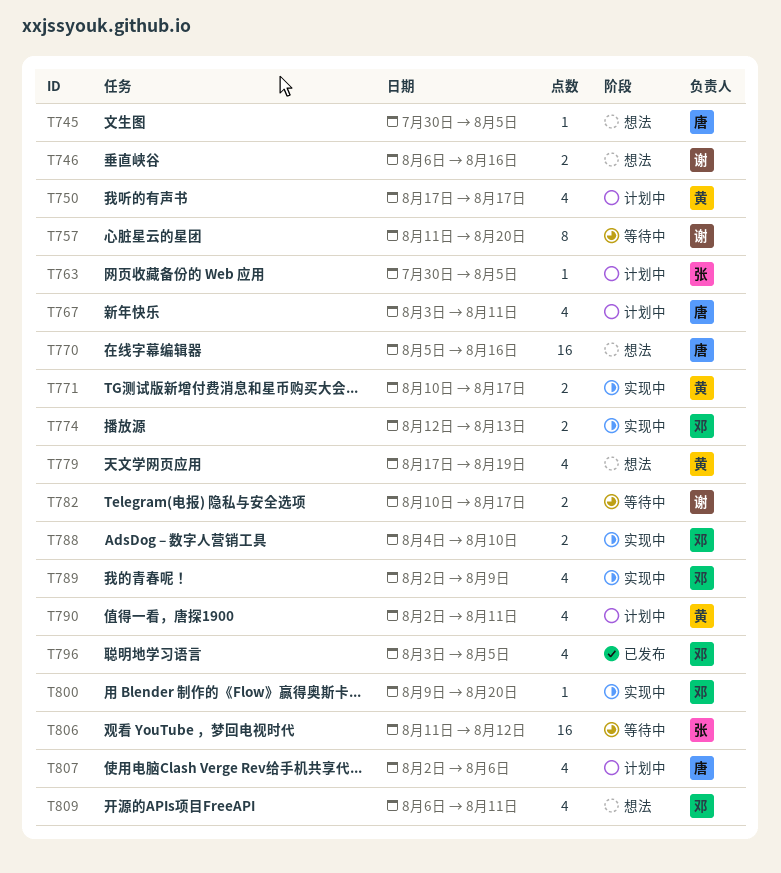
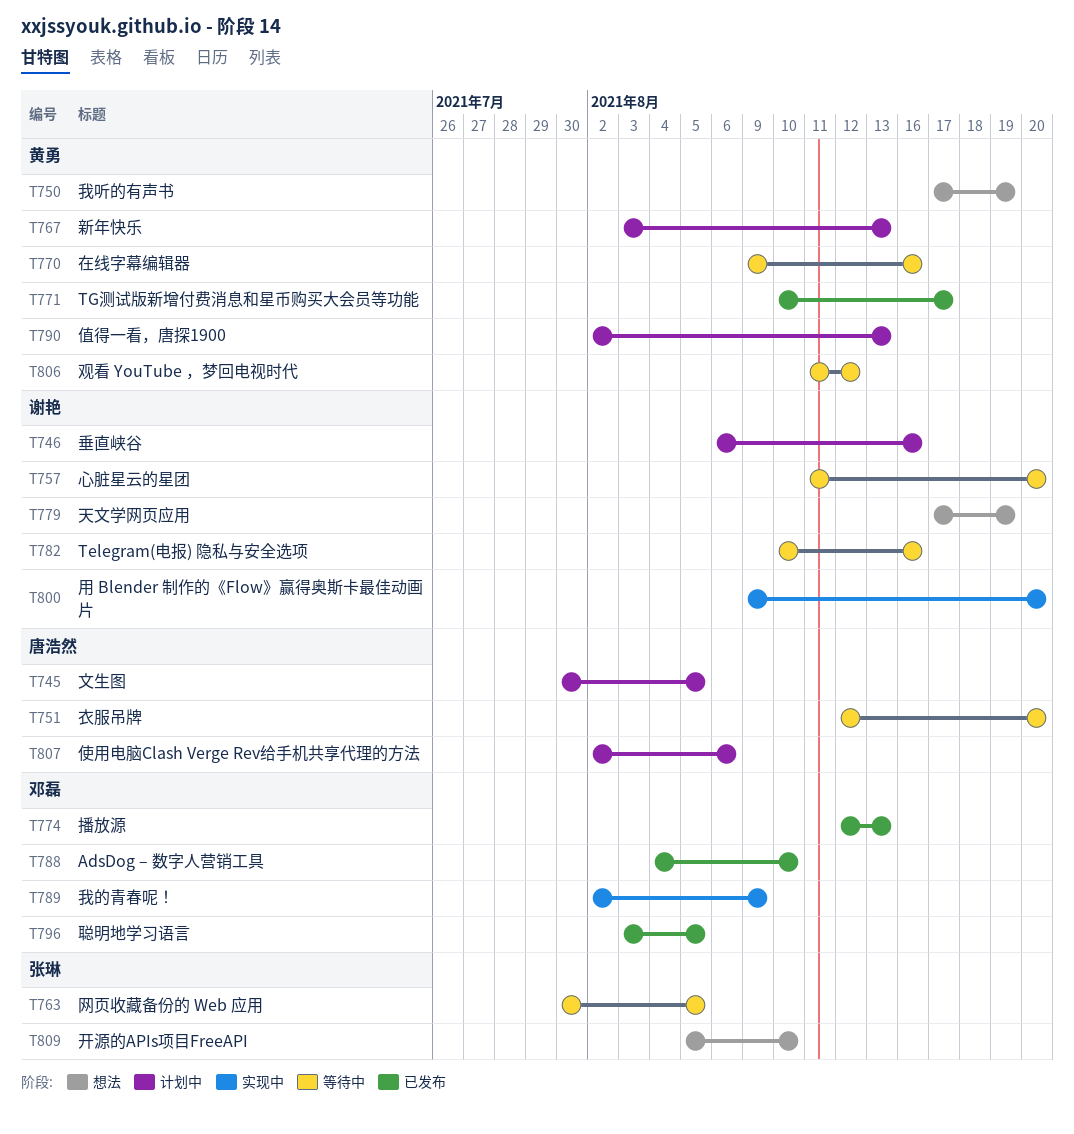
T745, status: 想法 -> 计划中
T746, status: 想法 -> 计划中
T750, status: 计划中 -> 想法
T750, due: Aug 17 -> Aug 19
T751: none -> present
T763, status: 计划中 -> 等待中
T767, owner: 唐浩然 -> 黄勇
T767, due: Aug 11 -> Aug 13
T770, status: 想法 -> 等待中
T770, owner: 唐浩然 -> 黄勇
T770, start: Aug 5 -> Aug 9
T771, status: 实现中 -> 已发布
T774, status: 实现中 -> 已发布
T779, owner: 黄勇 -> 谢艳
T782, due: Aug 17 -> Aug 16
T788, status: 实现中 -> 已发布
T790, due: Aug 11 -> Aug 13
T800, owner: 邓磊 -> 谢艳
T806, owner: 张琳 -> 黄勇
T809, owner: 邓磊 -> 张琳
T809, start: Aug 6 -> Aug 5
T809, due: Aug 11 -> Aug 10

